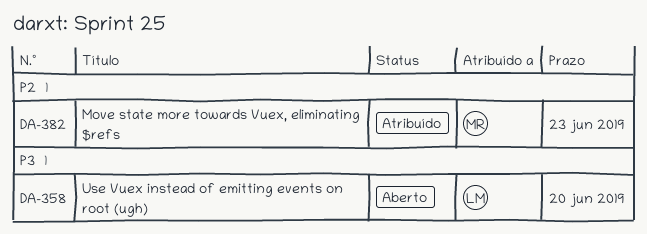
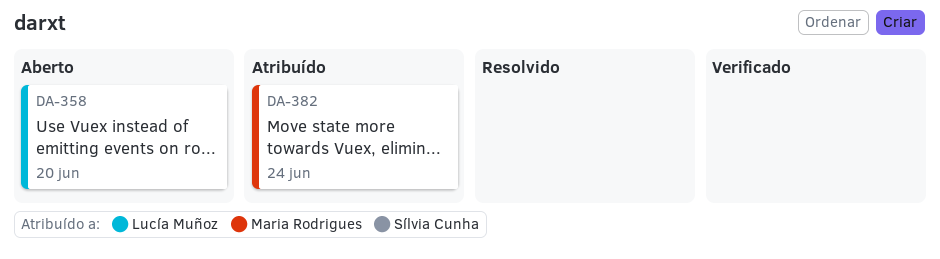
DA-382, due: Jun 23 -> Jun 24

